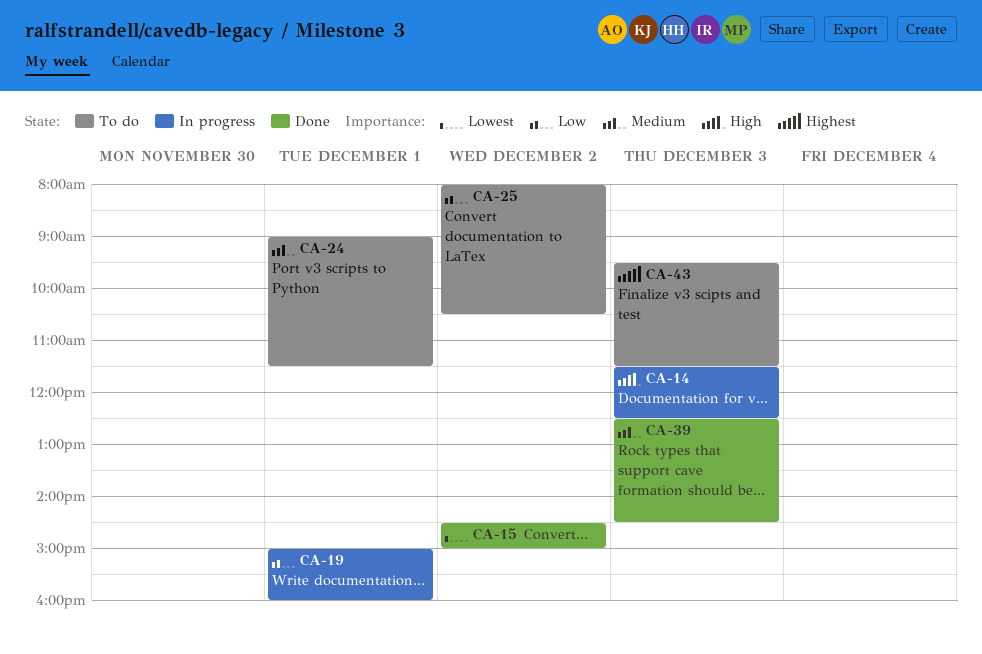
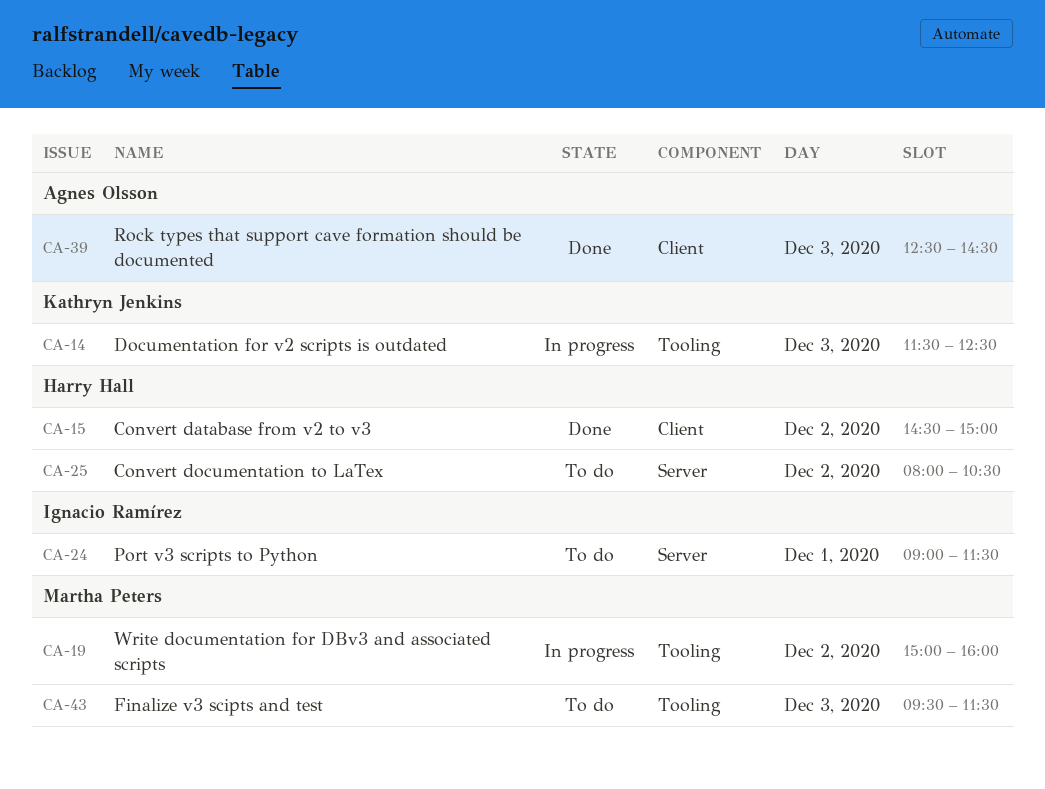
CA-19, day: Dec 1 -> Dec 2

